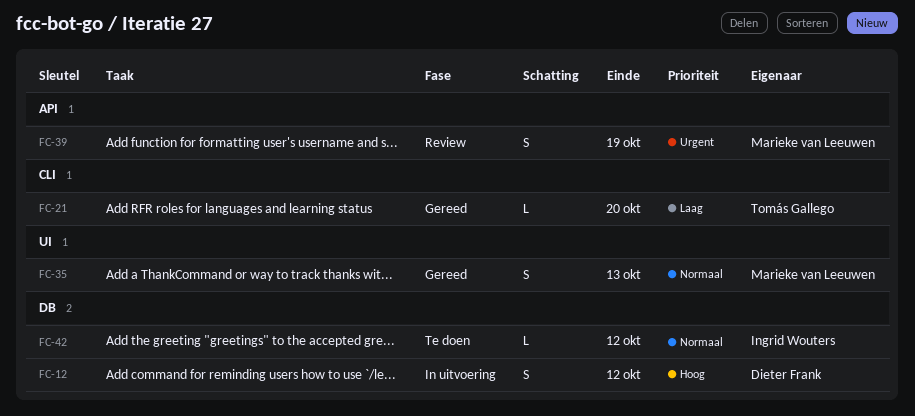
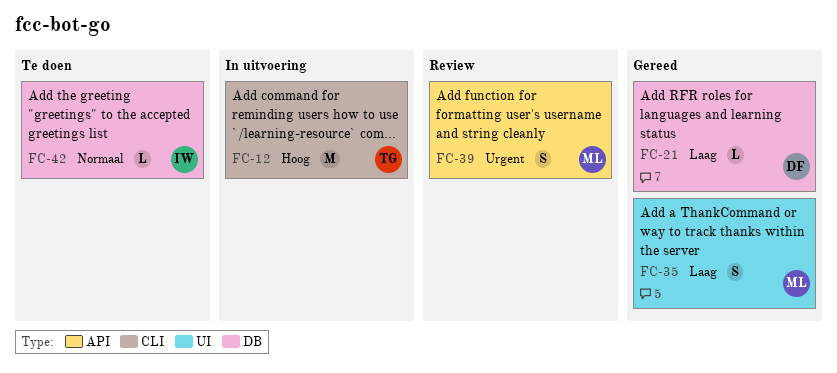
FC-12, owner: Dieter Frank -> Tomás Gallego
FC-12, label: DB -> CLI
FC-12, estimate: S -> M
FC-21, owner: Tomás Gallego -> Dieter Frank
FC-21, label: CLI -> DB
FC-35, priority: Normaal -> Laag

